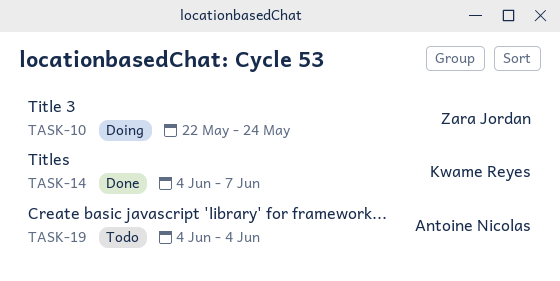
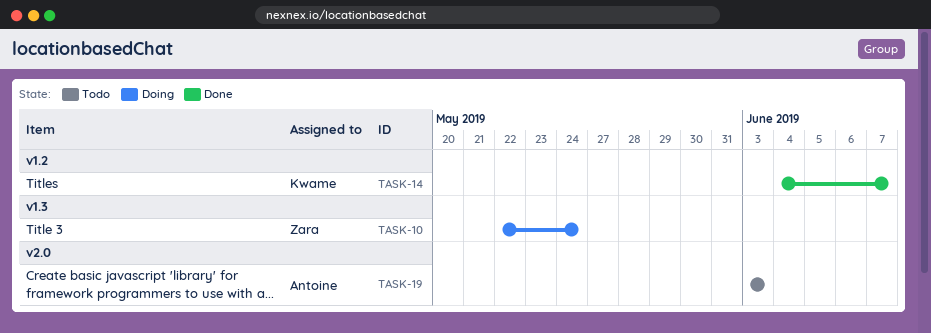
TASK-19, start: Jun 4 -> Jun 3
TASK-19, due: Jun 4 -> Jun 3

